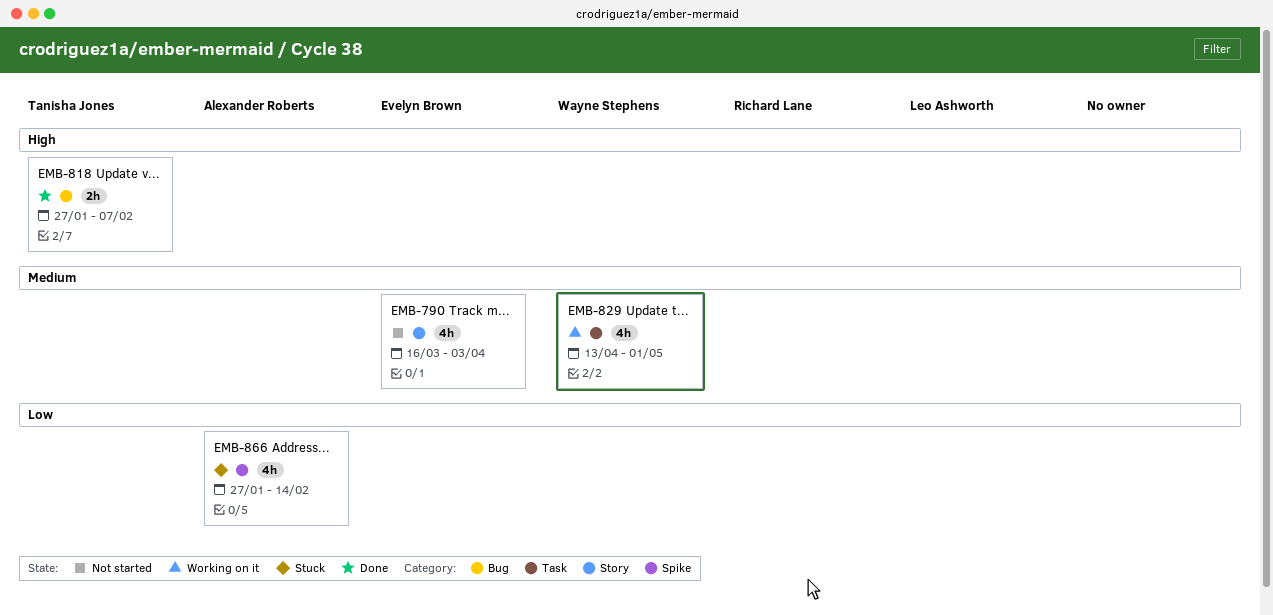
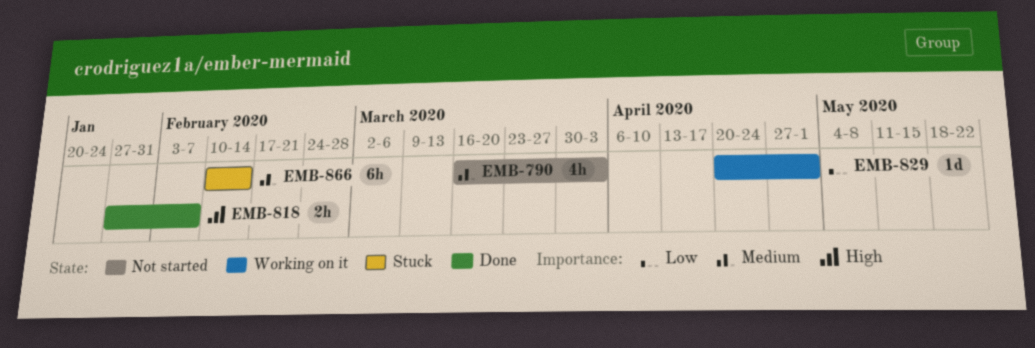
EMB-829, priority: Medium -> Low
EMB-829, estimate: 4h -> 1d
EMB-829, start: Apr 13 -> Apr 20
EMB-866, priority: Low -> Medium
EMB-866, estimate: 4h -> 6h
EMB-866, start: Jan 27 -> Feb 10

